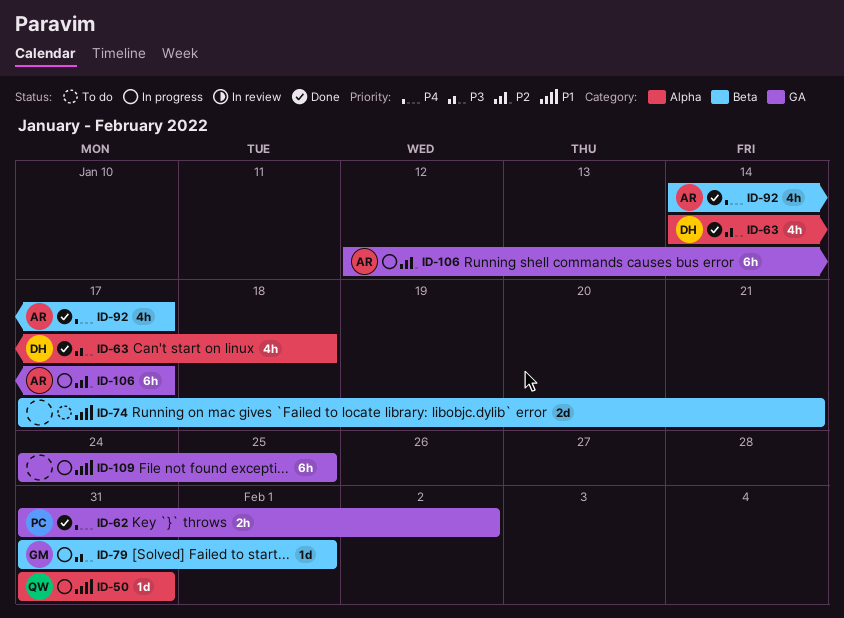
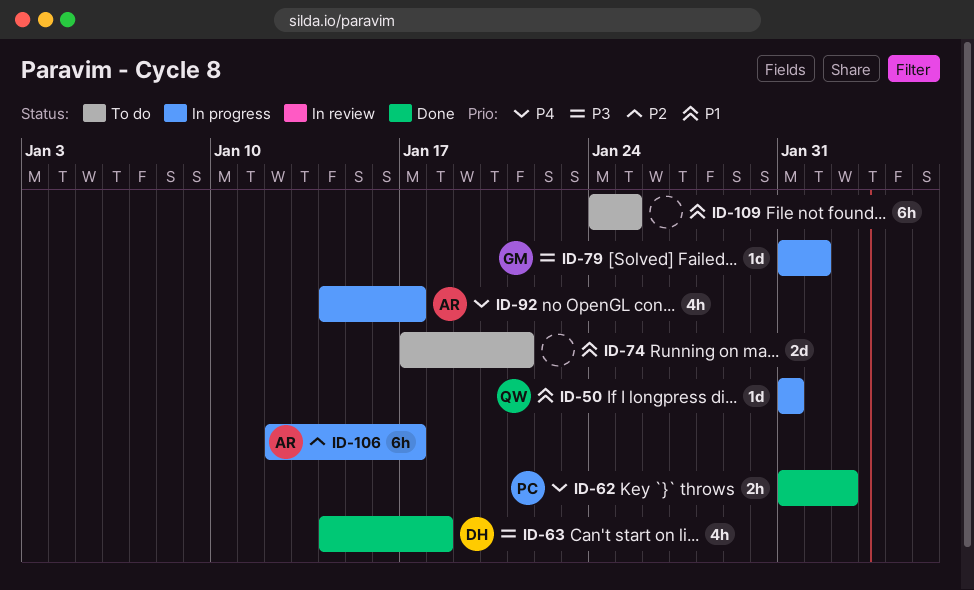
ID-92, status: Done -> In progress
ID-109, status: In progress -> To do

